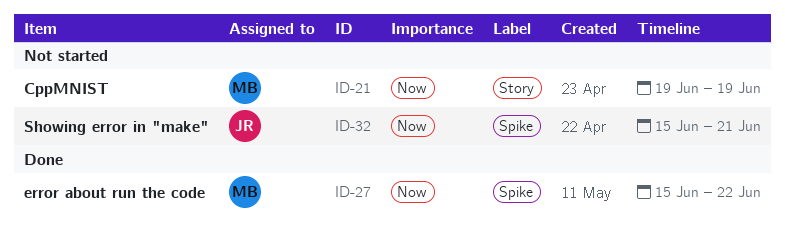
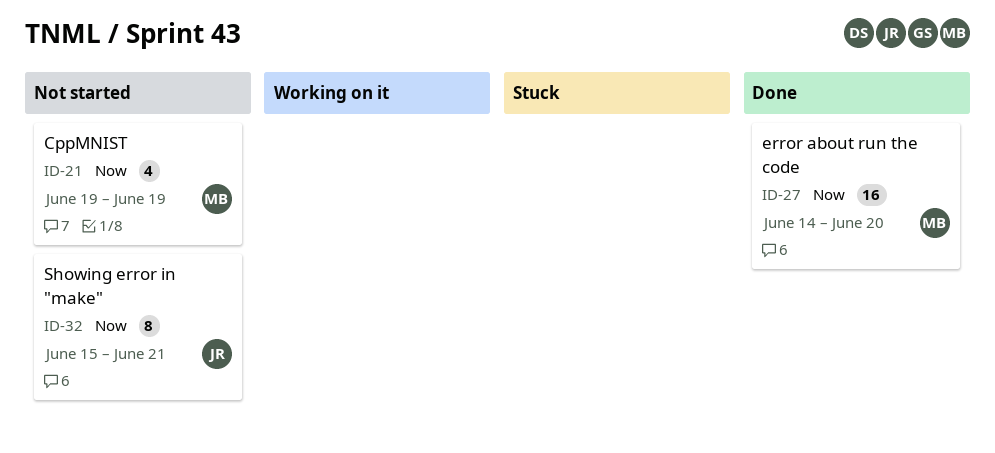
ID-27, start: Jun 15 -> Jun 14
ID-27, due: Jun 22 -> Jun 20

